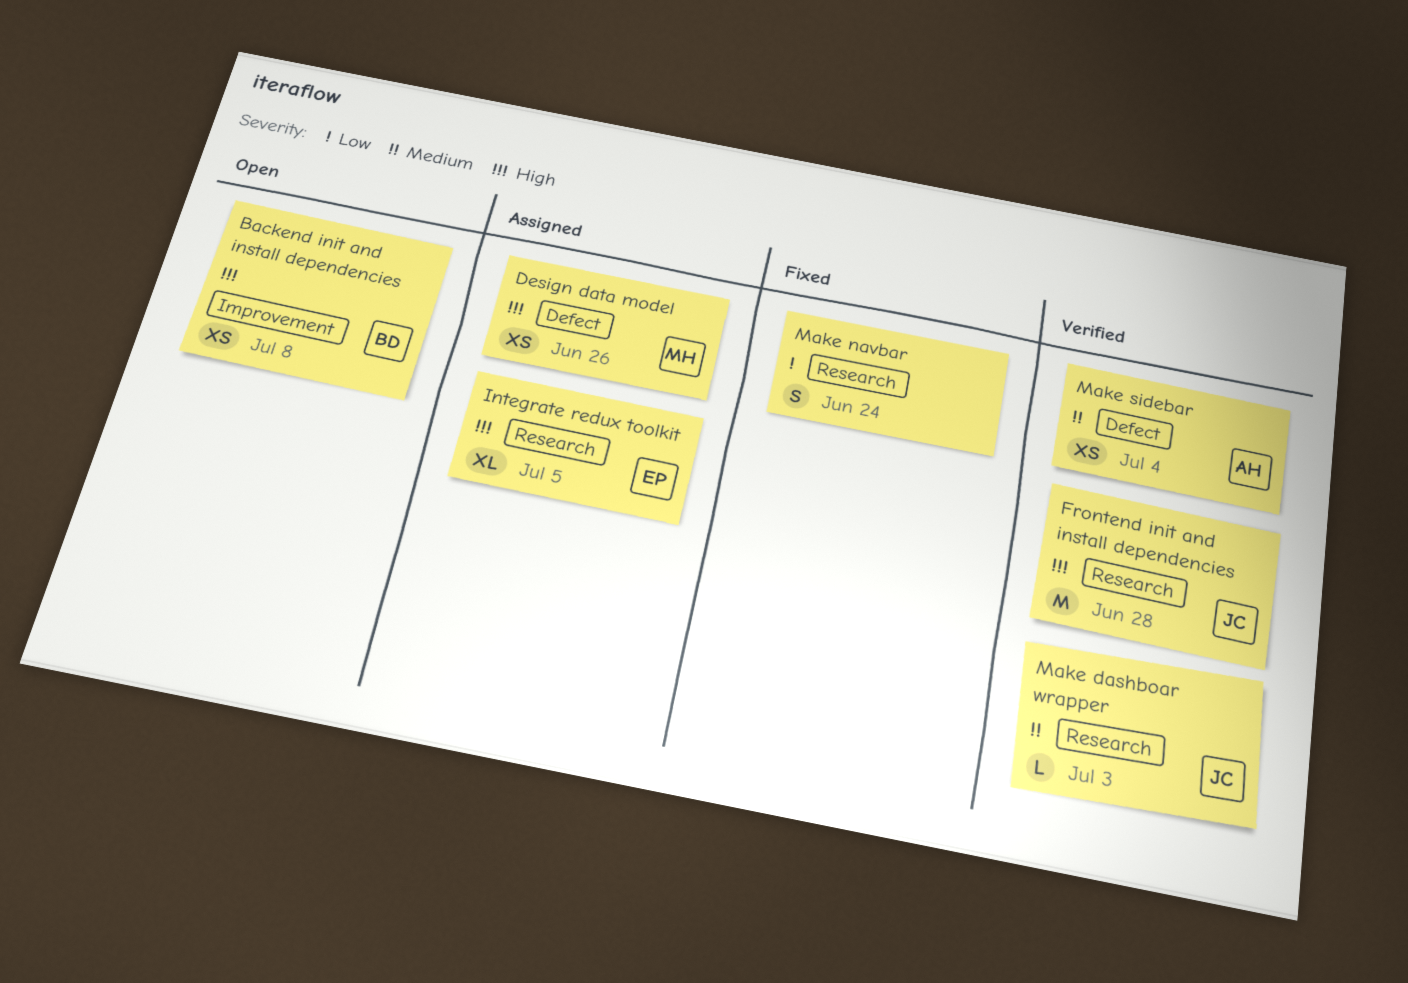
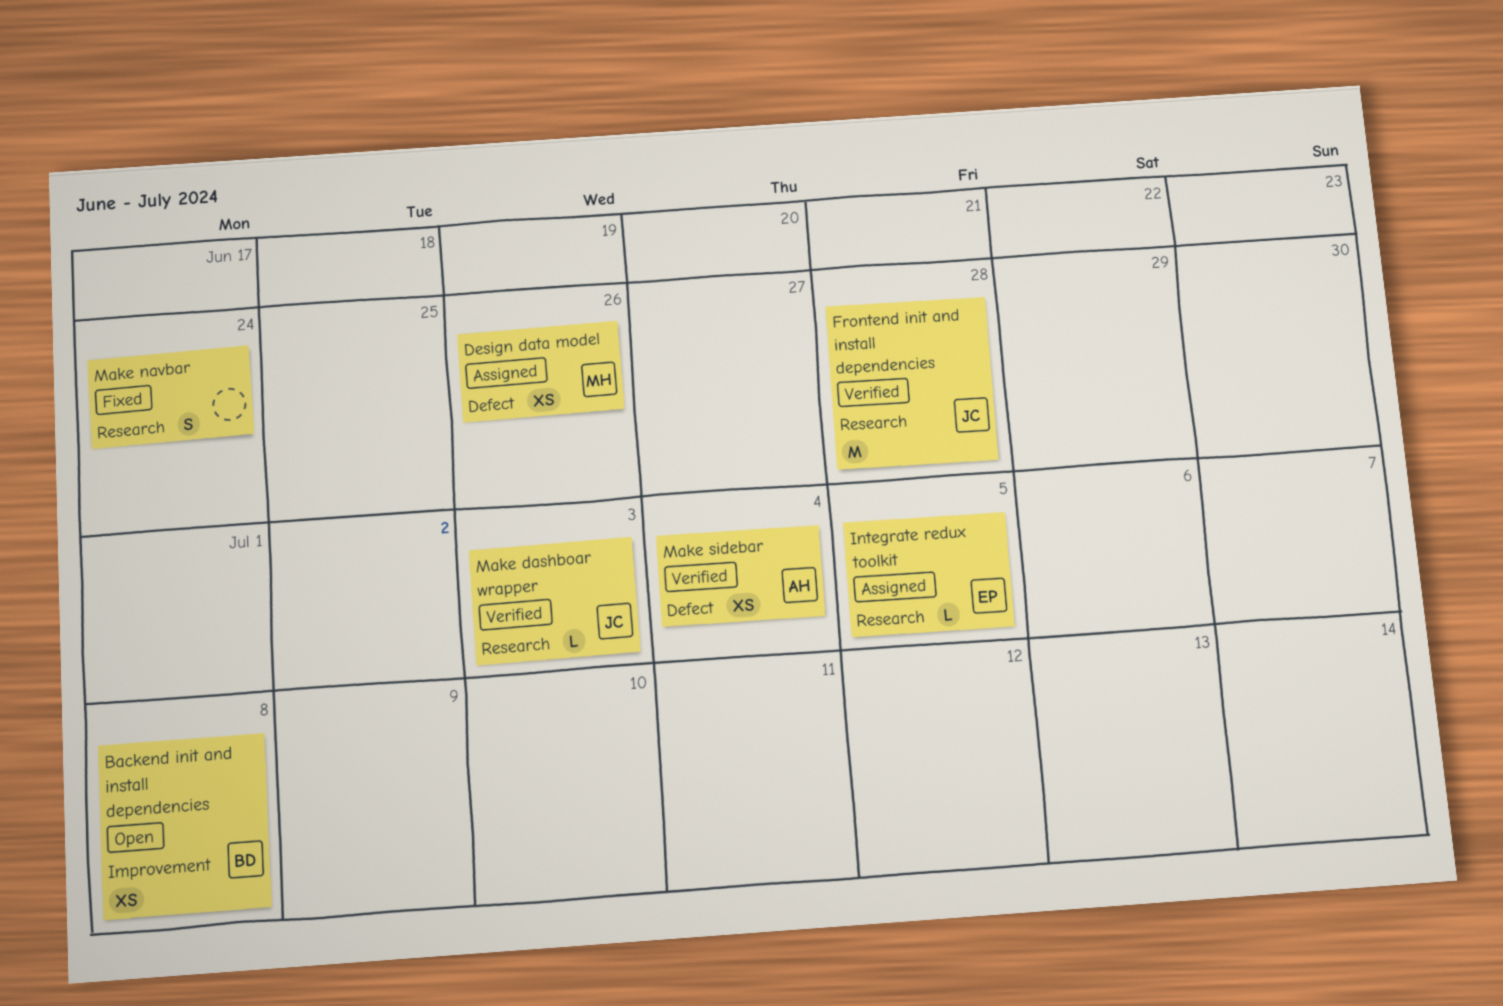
Integrate redux toolkit, estimate: XL -> L

